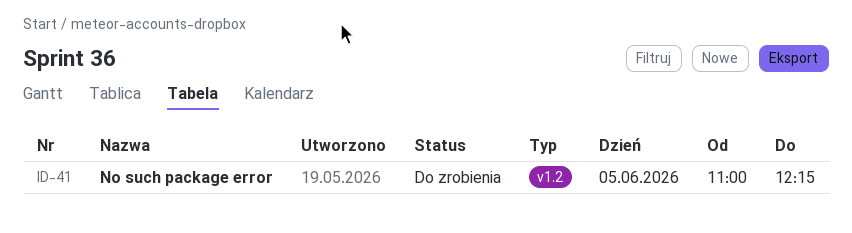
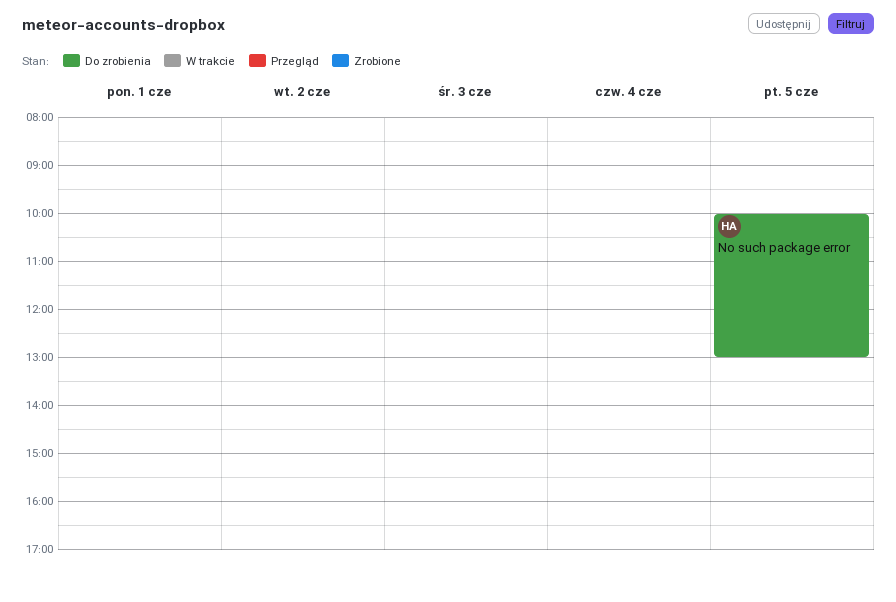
No such package error, begins: 11:00 -> 10:00
No such package error, ends: 12:15 -> 13:00

